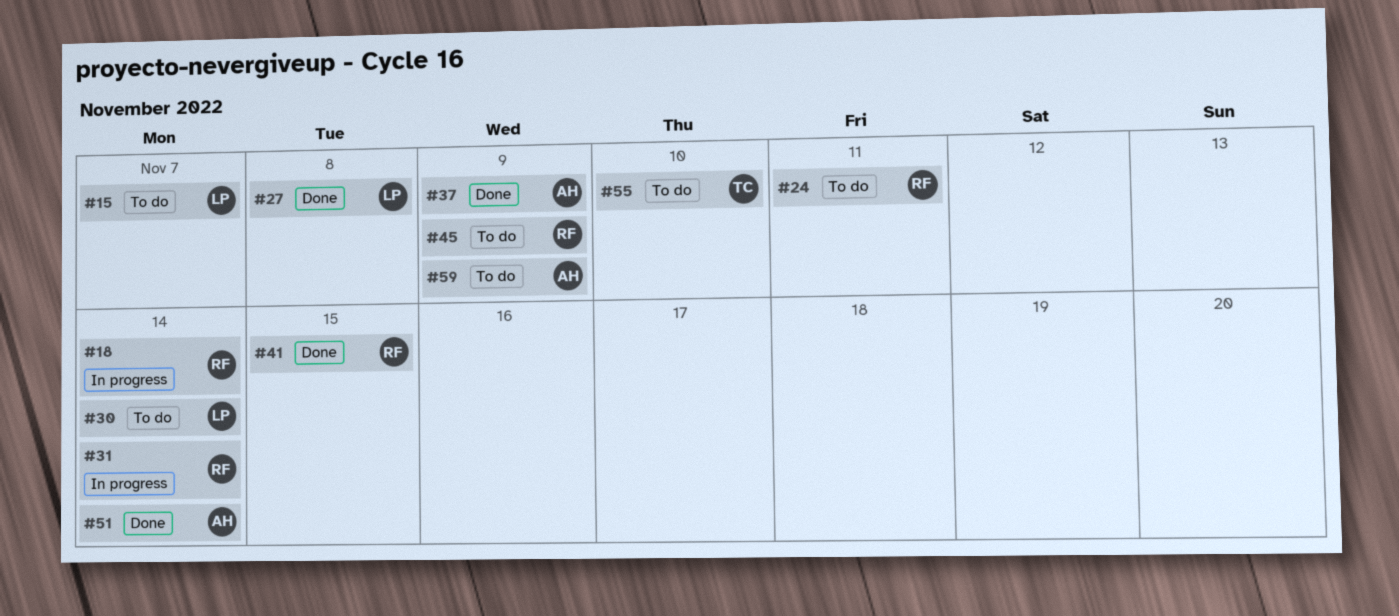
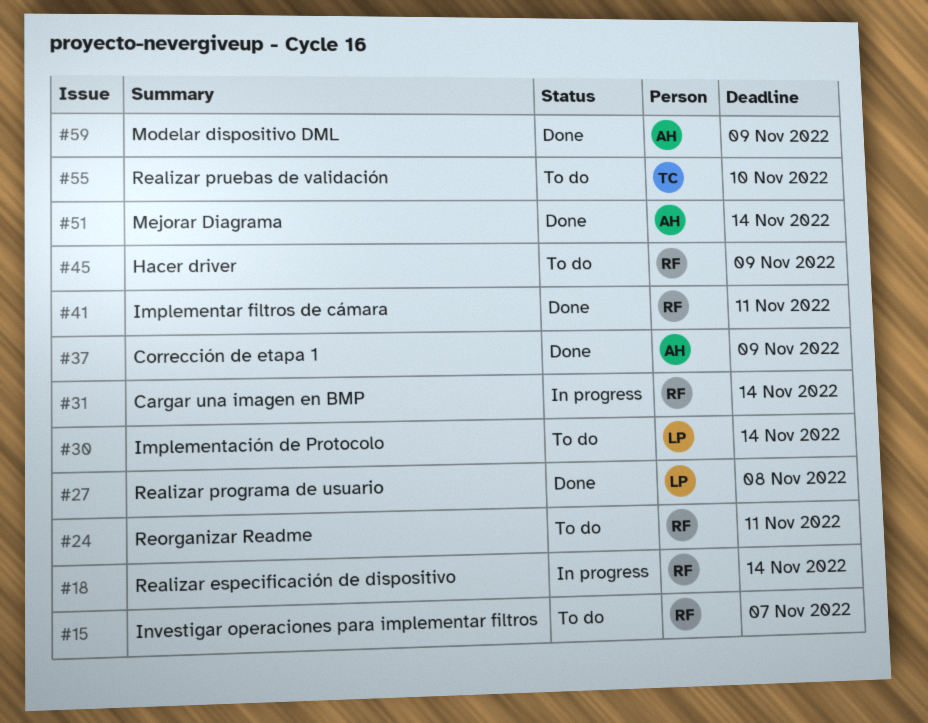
#15, owner: LP -> RF
#41, due: Nov 15 -> Nov 11
#59, status: To do -> Done

